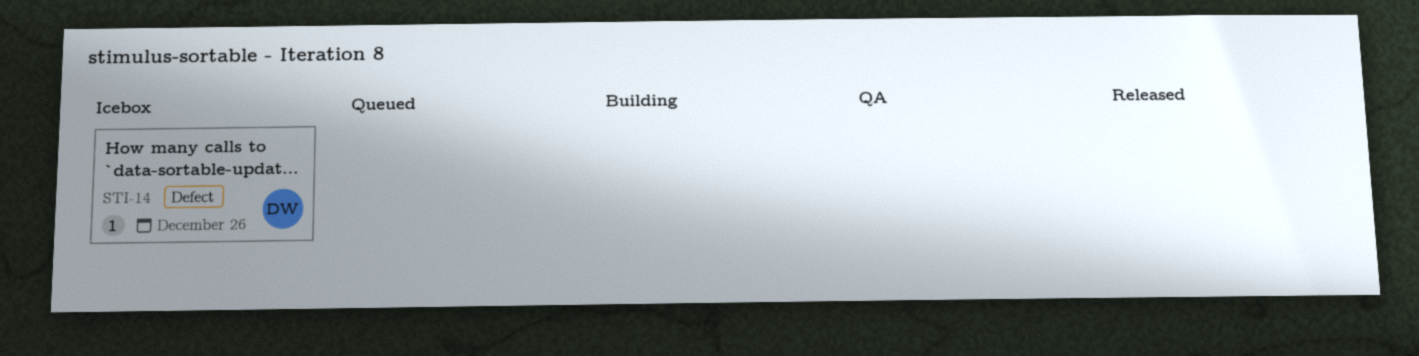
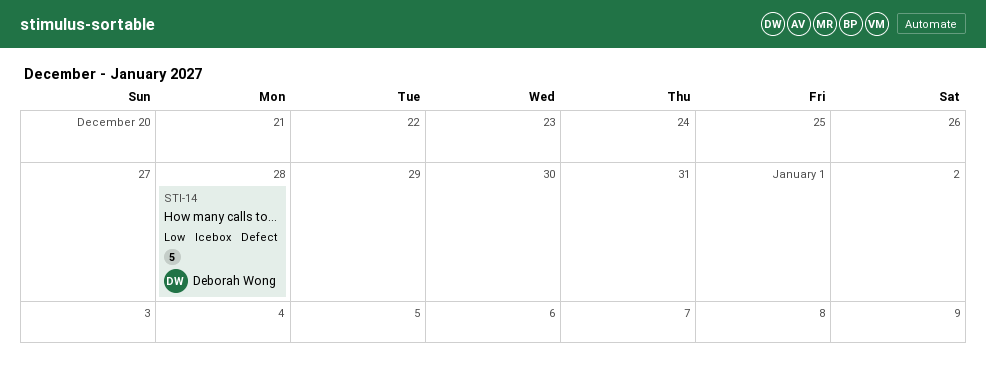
STI-14, estimate: 1 -> 5
STI-14, due: Dec 26 -> Dec 28

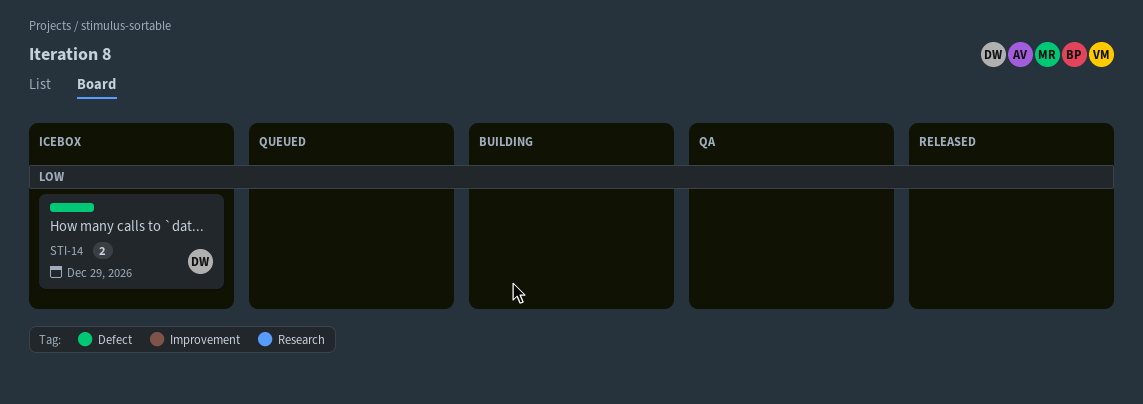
STI-14, estimate: 5 -> 2
STI-14, due: Dec 28 -> Dec 29

